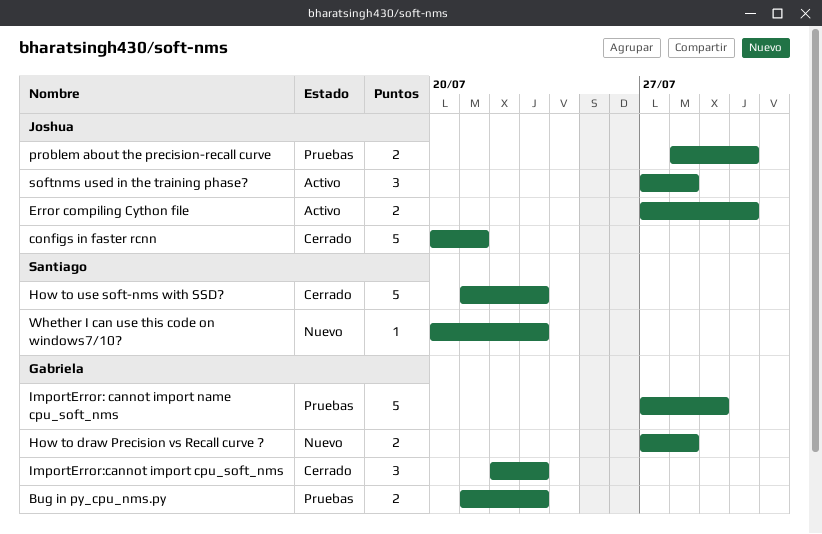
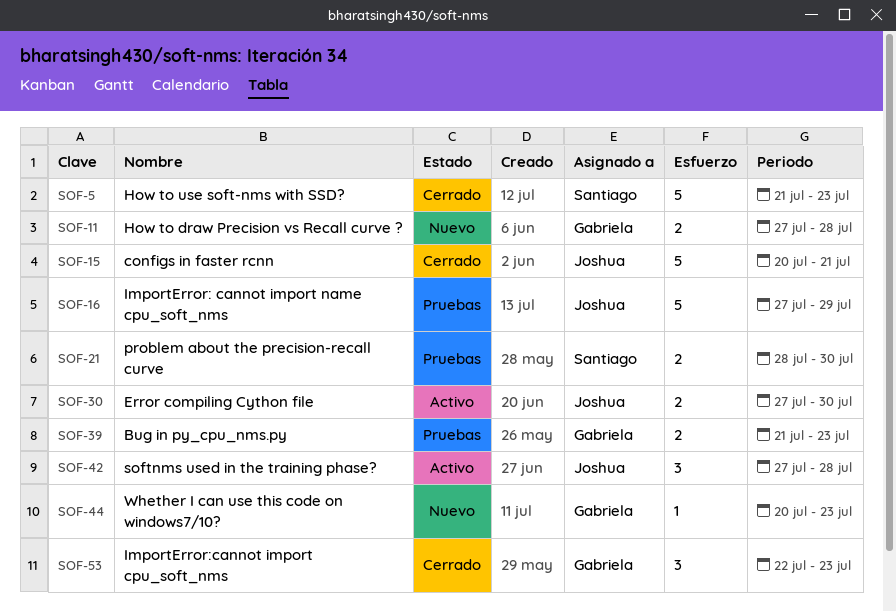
ImportError: cannot import name cpu_soft_nms, owner: Gabriela -> Joshua
problem about the precision-recall curve, owner: Joshua -> Santiago
Whether I can use this code on windows7/10?, owner: Santiago -> Gabriela

